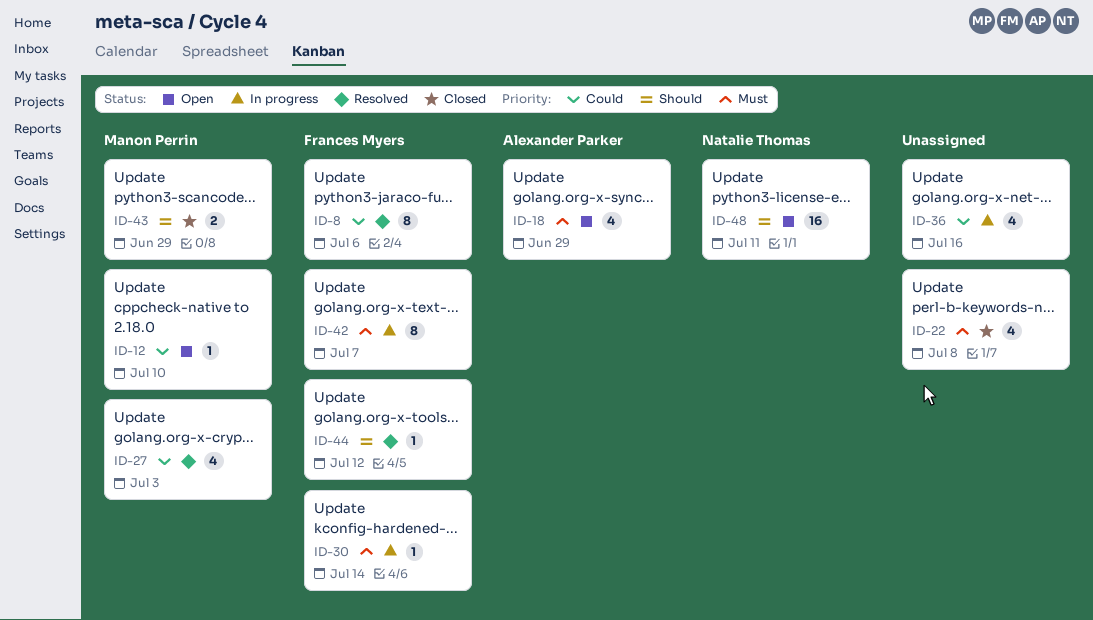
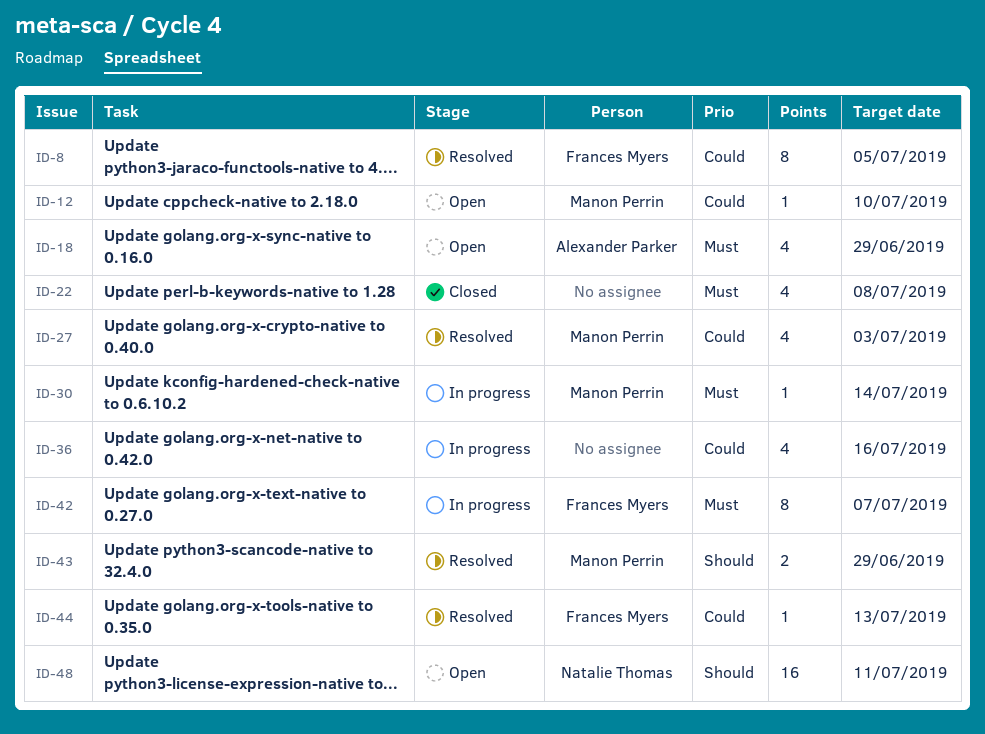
ID-8, due: Jul 6 -> Jul 5
ID-30, owner: Frances Myers -> Manon Perrin
ID-43, status: Closed -> Resolved
ID-44, priority: Should -> Could
ID-44, due: Jul 12 -> Jul 13

